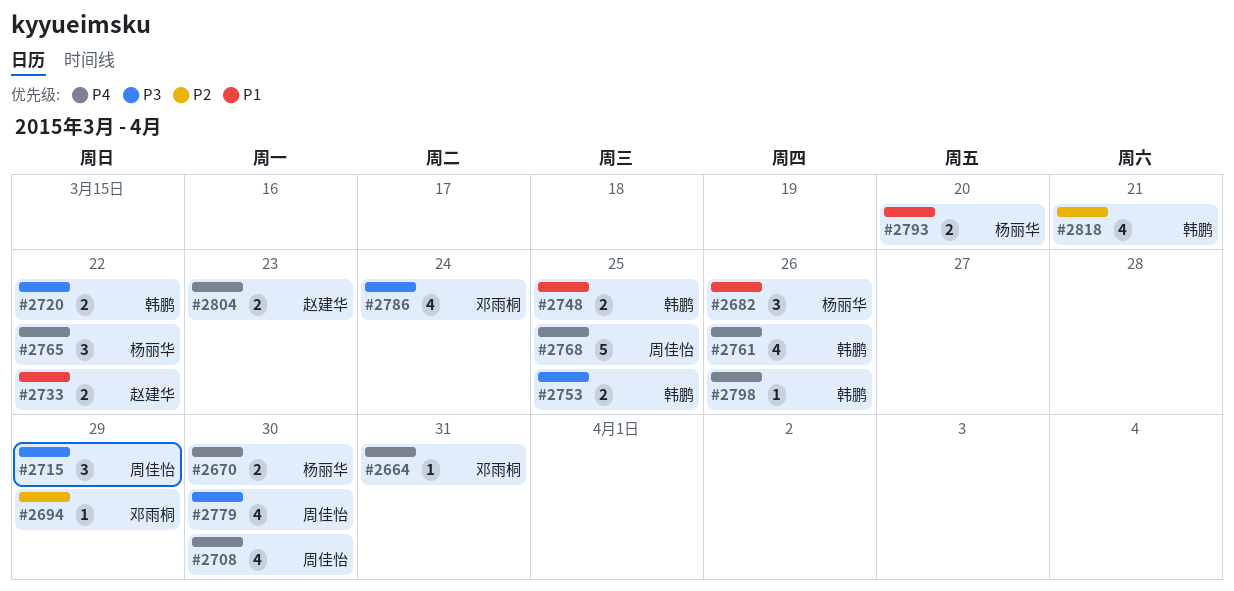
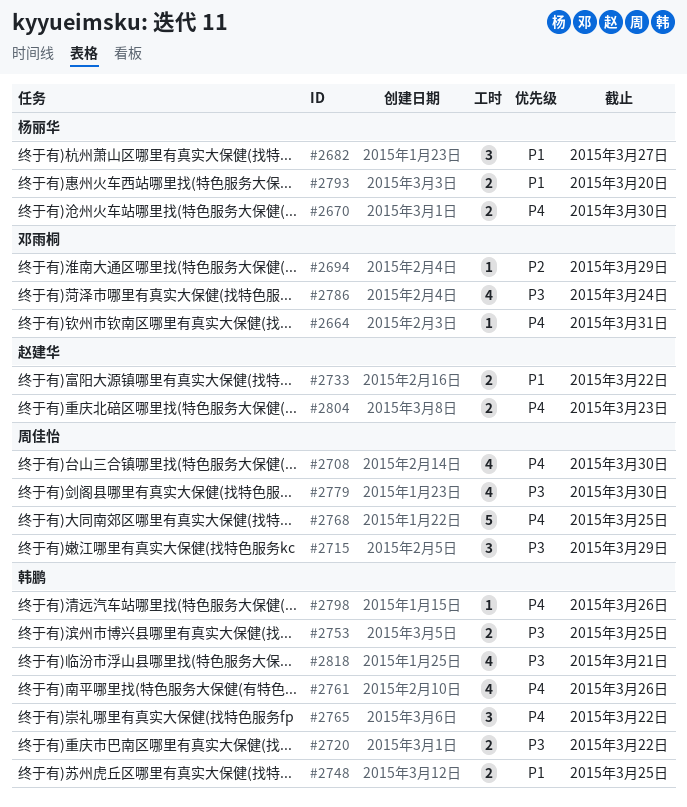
#2682, due: Mar 26 -> Mar 27
#2765, owner: 杨丽华 -> 韩鹏
#2818, priority: P2 -> P3

